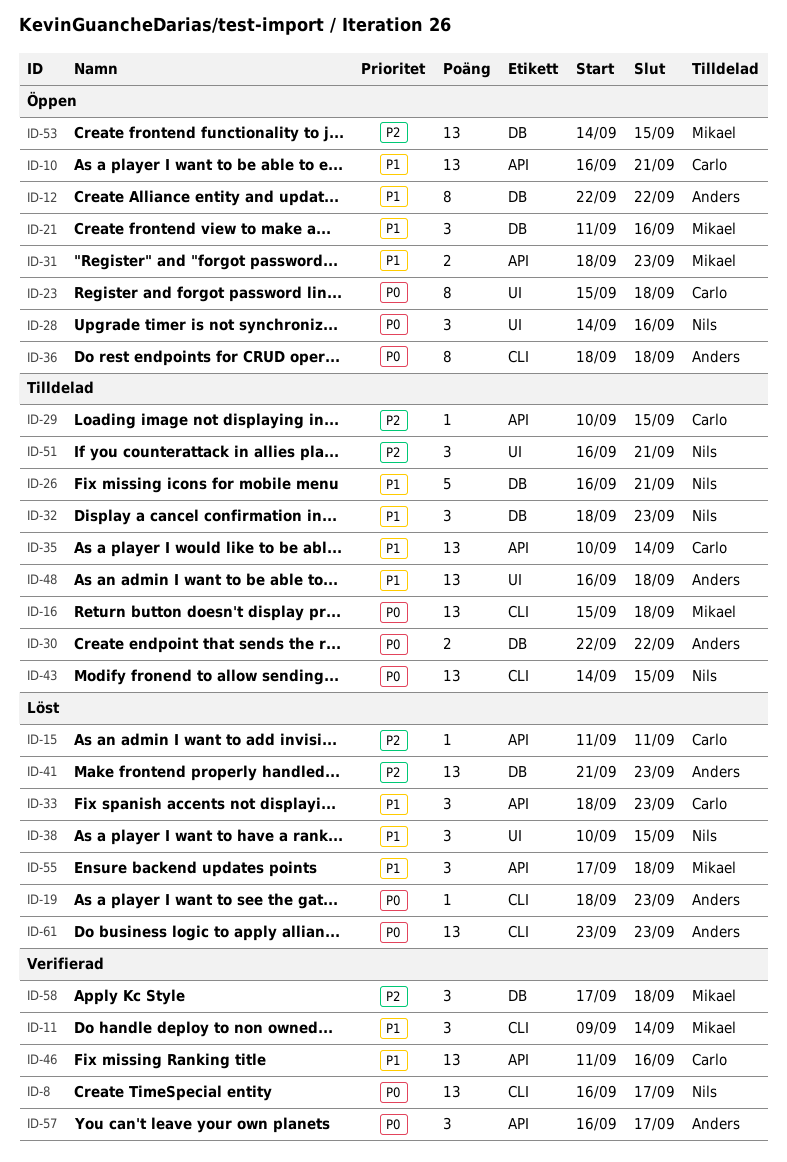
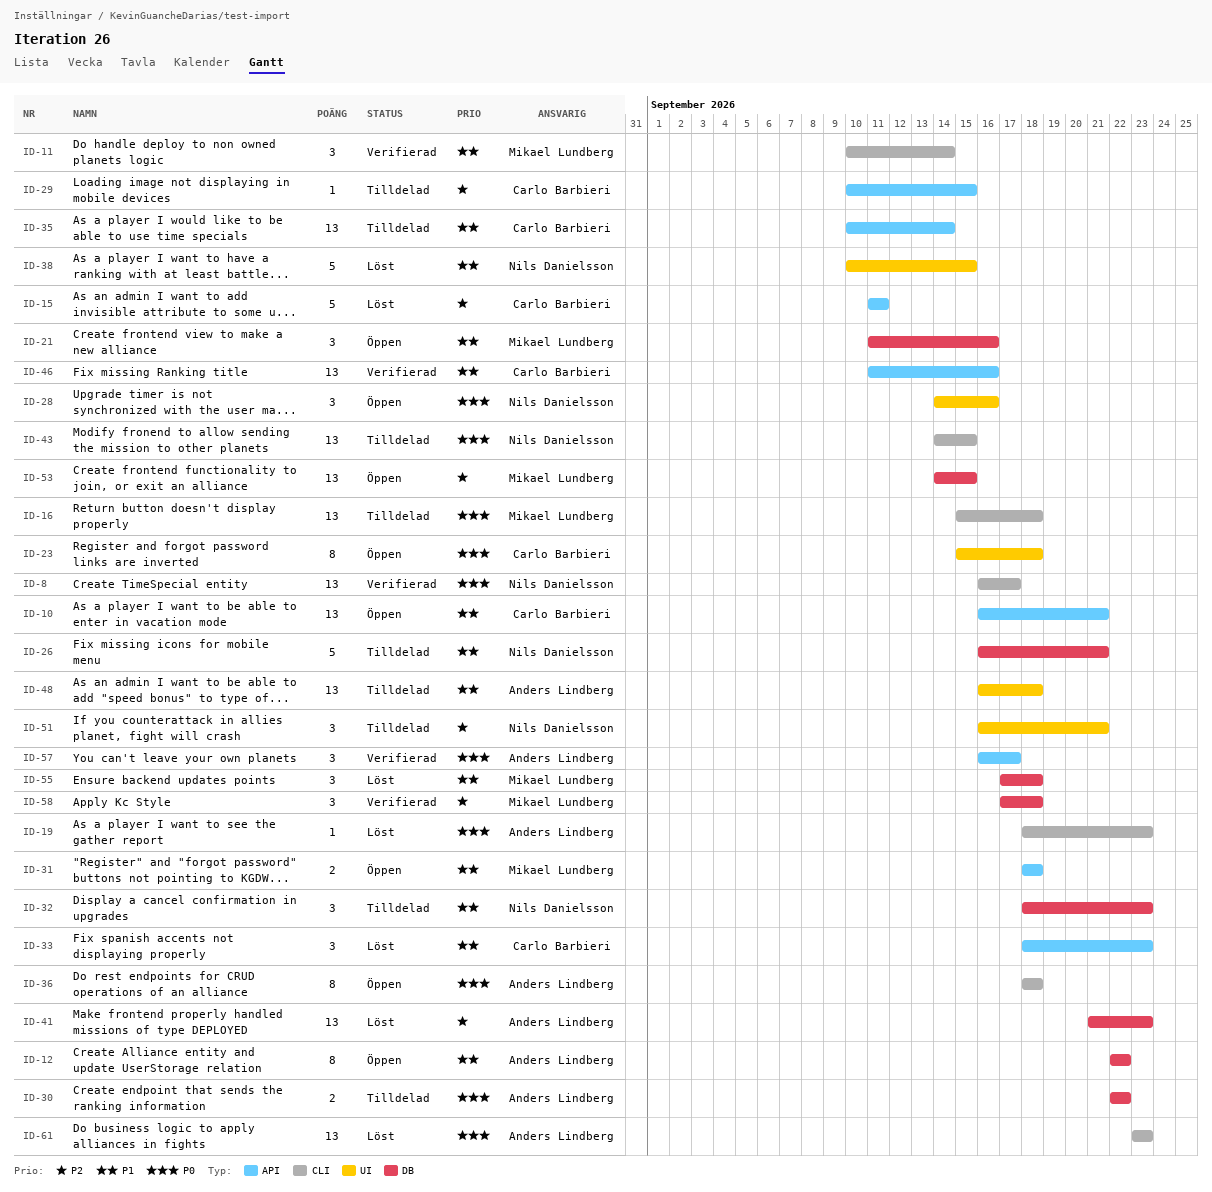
ID-11, start: Sep 9 -> Sep 10
ID-15, estimate: 1 -> 5
ID-31, due: Sep 23 -> Sep 18
ID-38, estimate: 3 -> 5
ID-55, label: API -> DB

